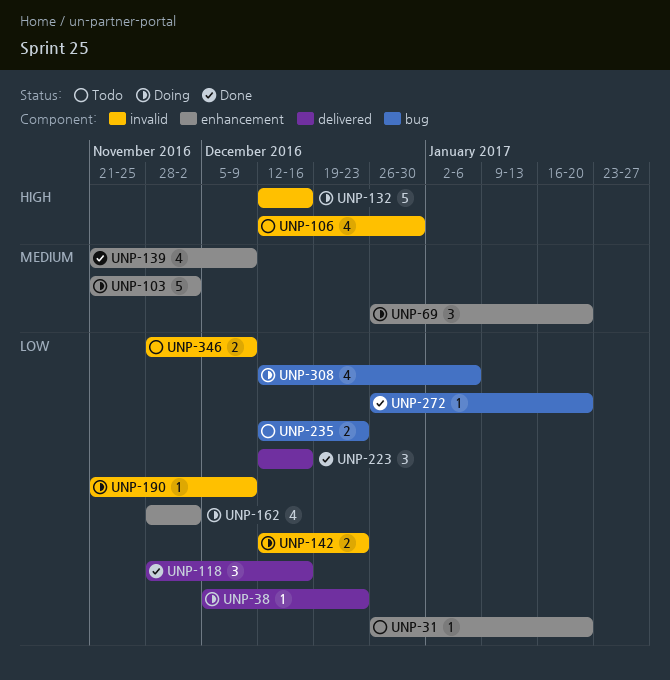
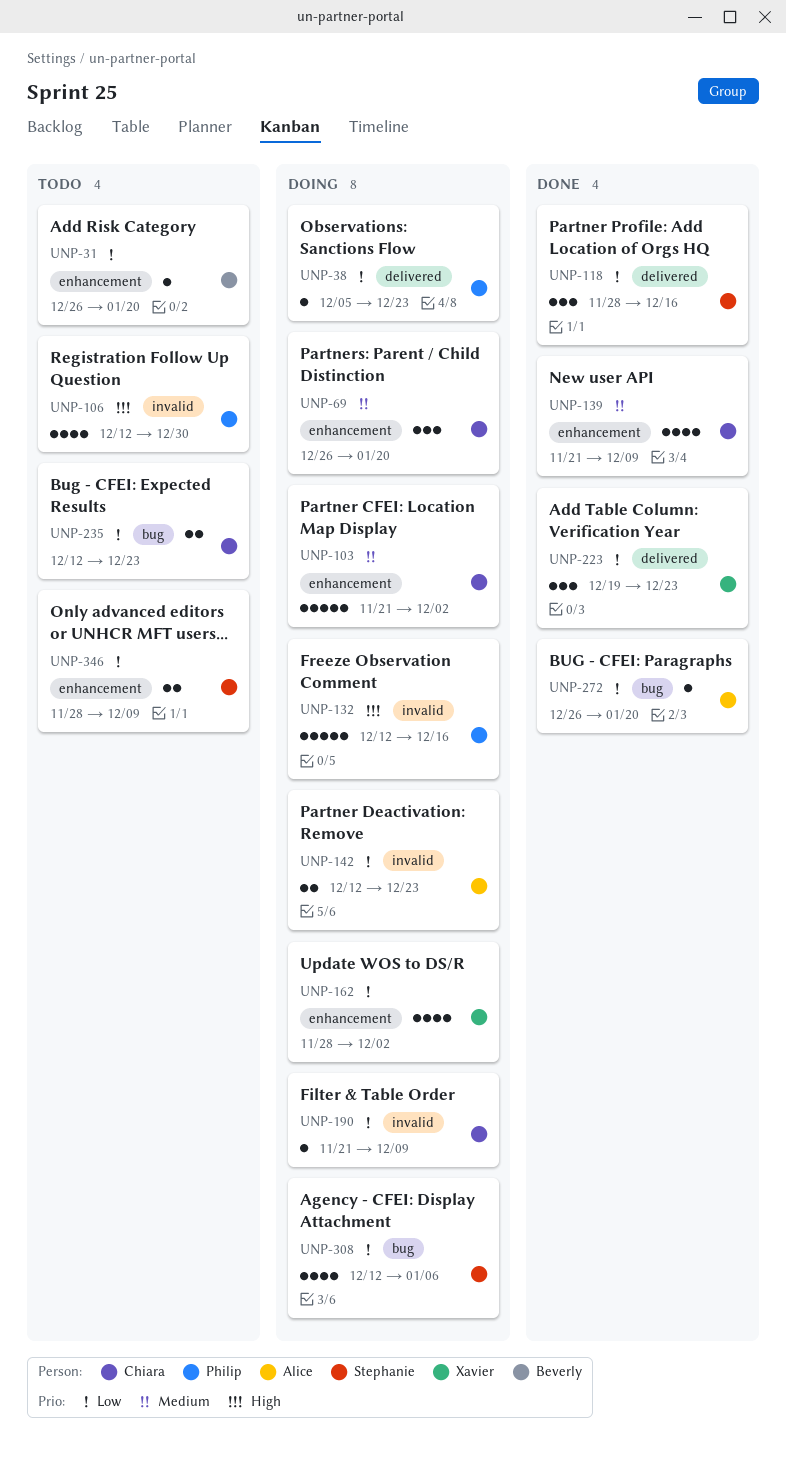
UNP-223, start: Dec 12 -> Dec 19
UNP-223, due: Dec 16 -> Dec 23
UNP-346, label: invalid -> enhancement

